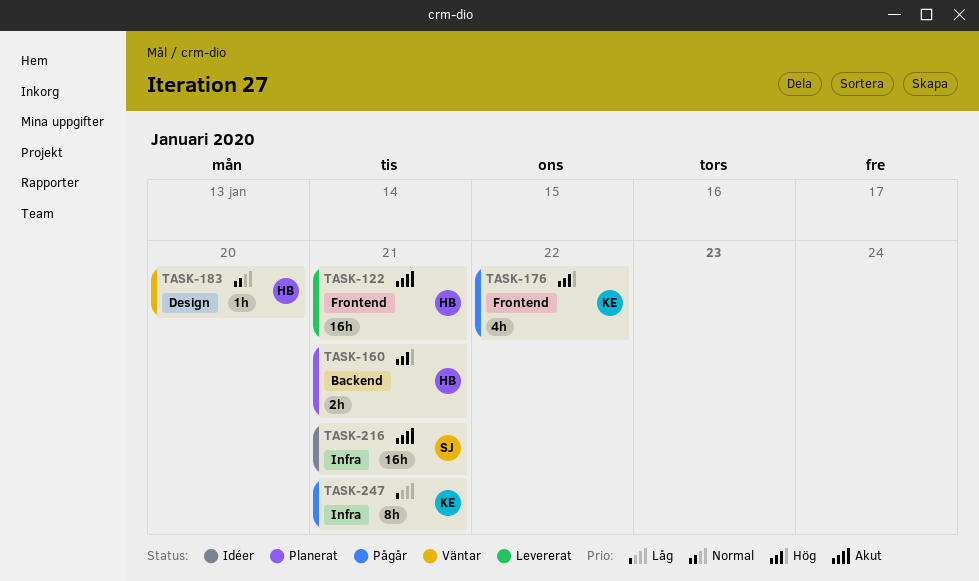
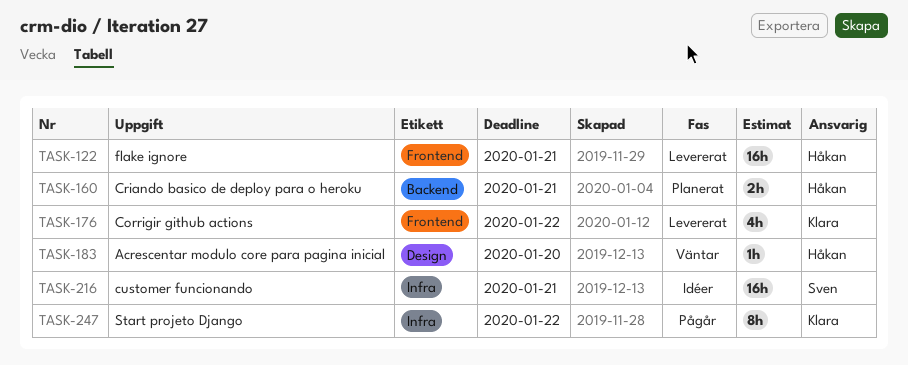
TASK-176, status: Pågår -> Levererat
TASK-247, due: Jan 21 -> Jan 22

